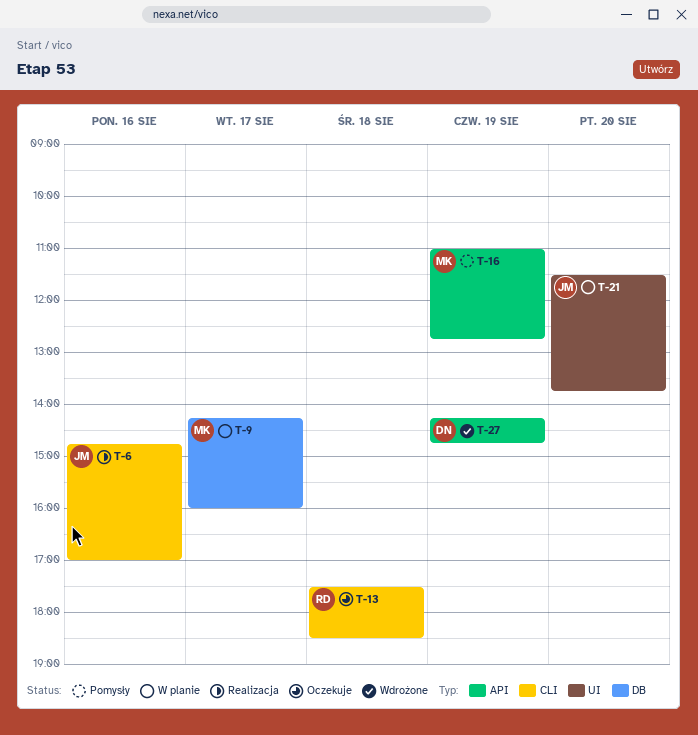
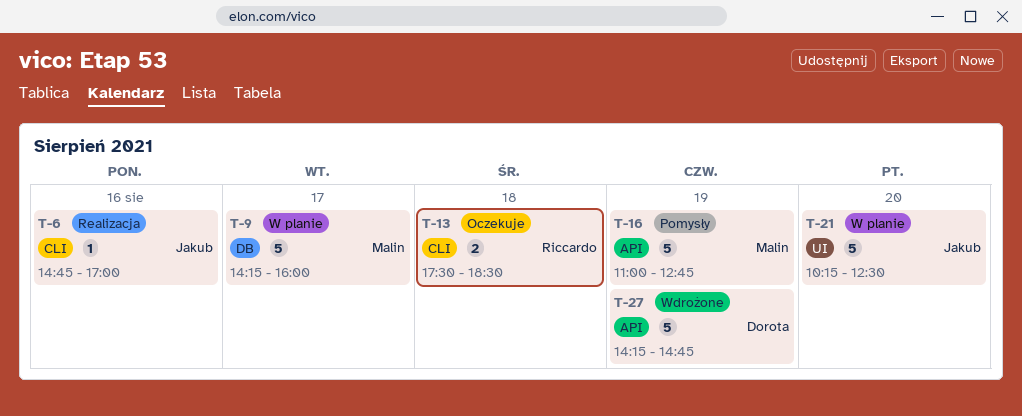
T-21, begins: 11:30 -> 10:15
T-21, ends: 13:45 -> 12:30

